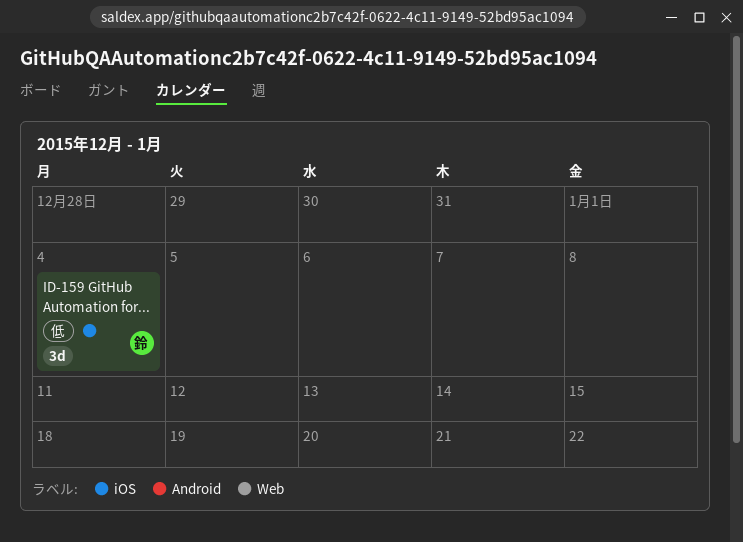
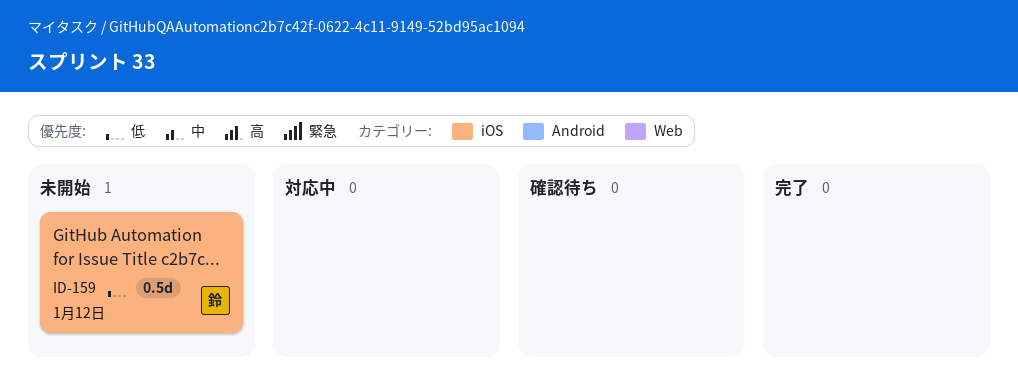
ID-159, estimate: 3d -> 0.5d
ID-159, due: Jan 4 -> Jan 12

